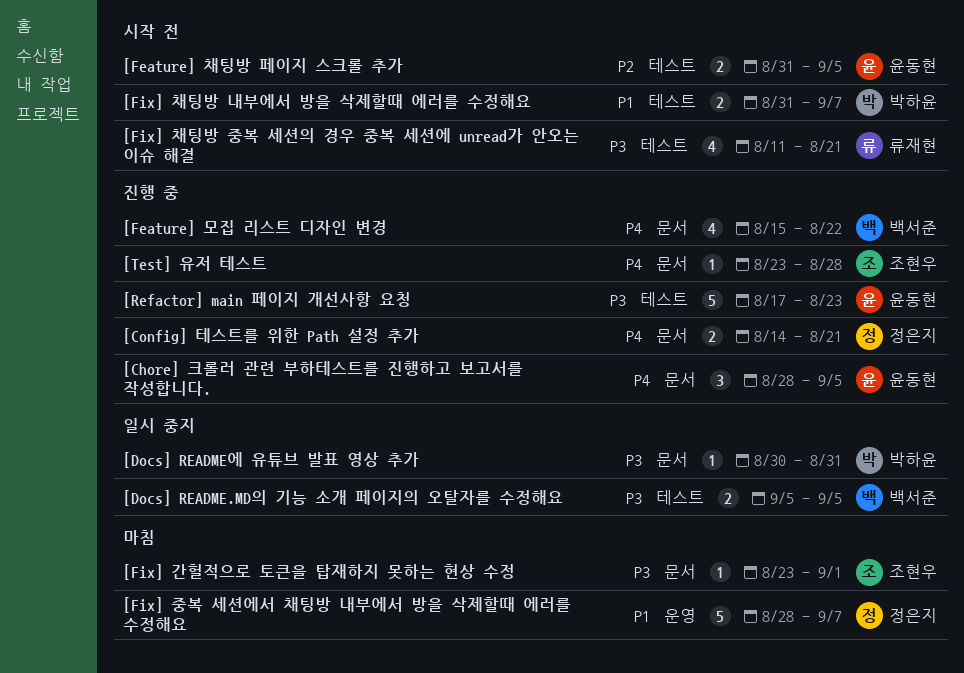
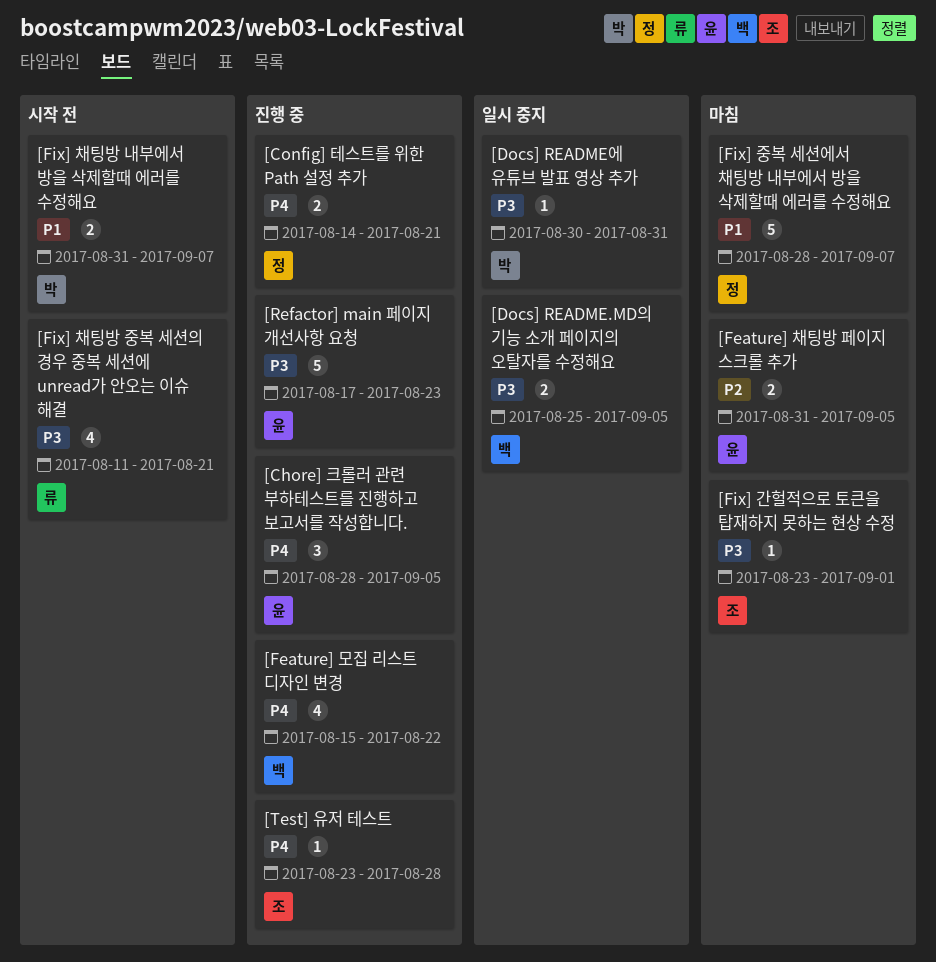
[Docs] README.MD의 기능 소개 페이지의 오탈자를 수정해요, start: Sep 5 -> Aug 25
[Feature] 채팅방 페이지 스크롤 추가, status: 시작 전 -> 마침

